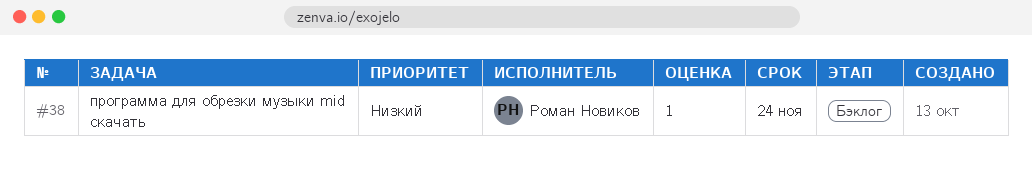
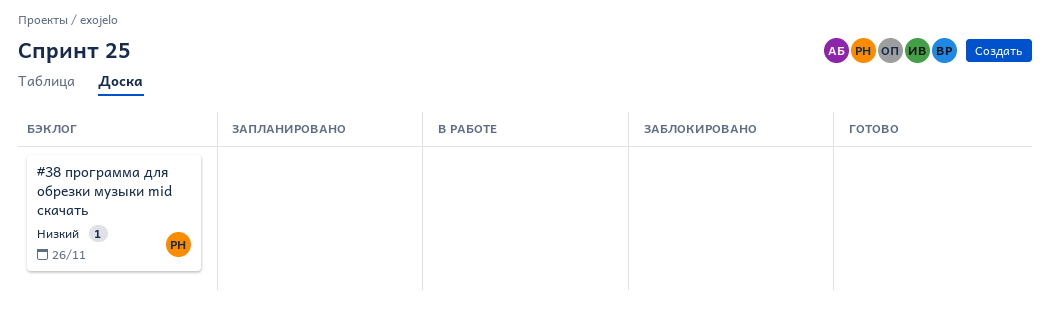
#38, due: Nov 24 -> Nov 26

